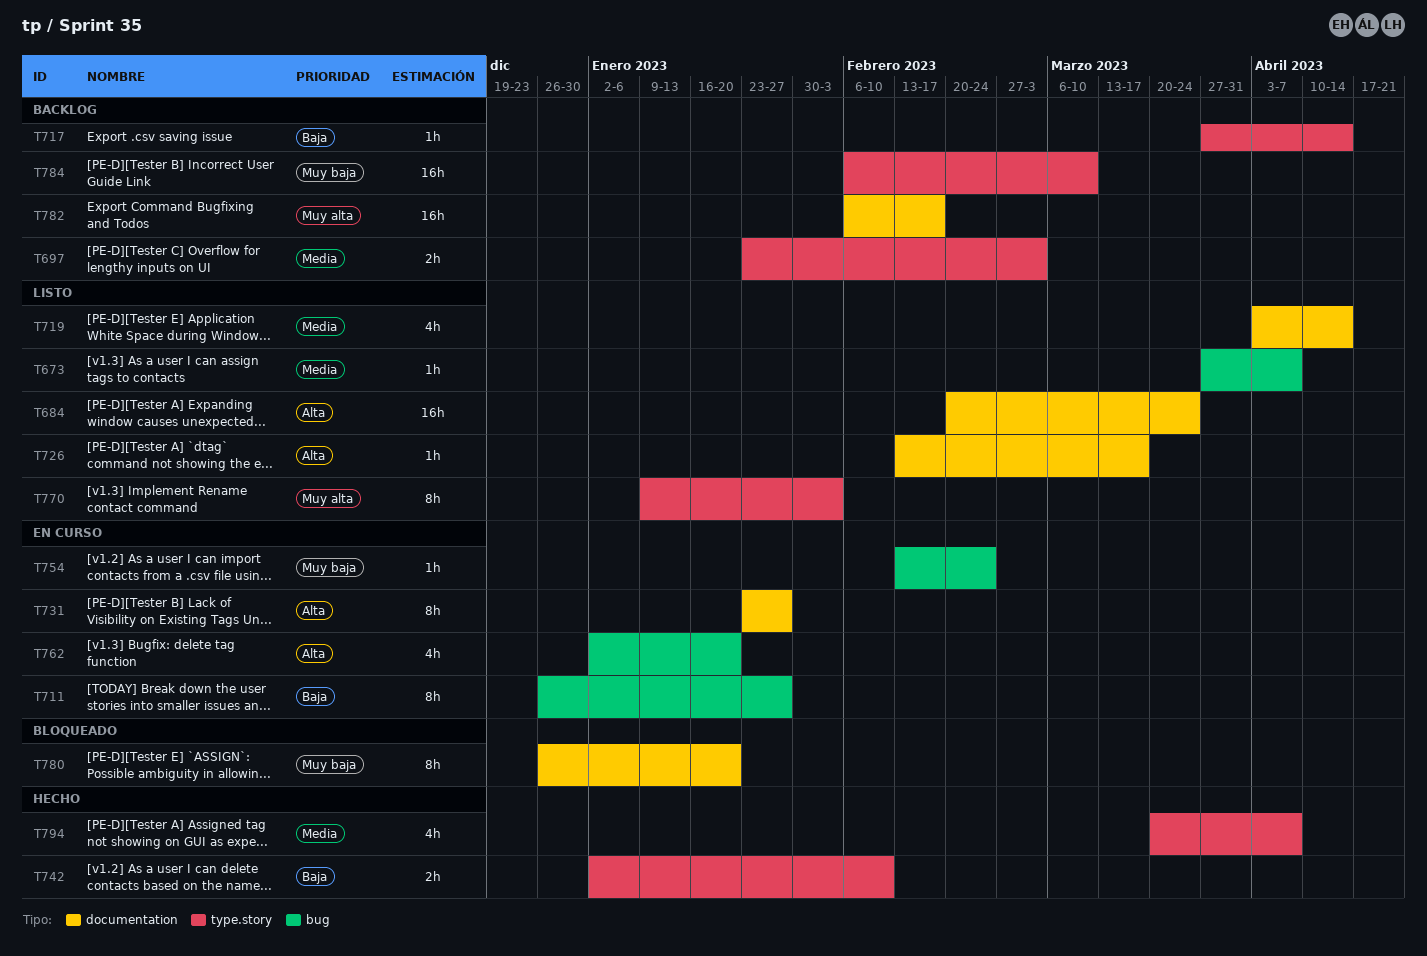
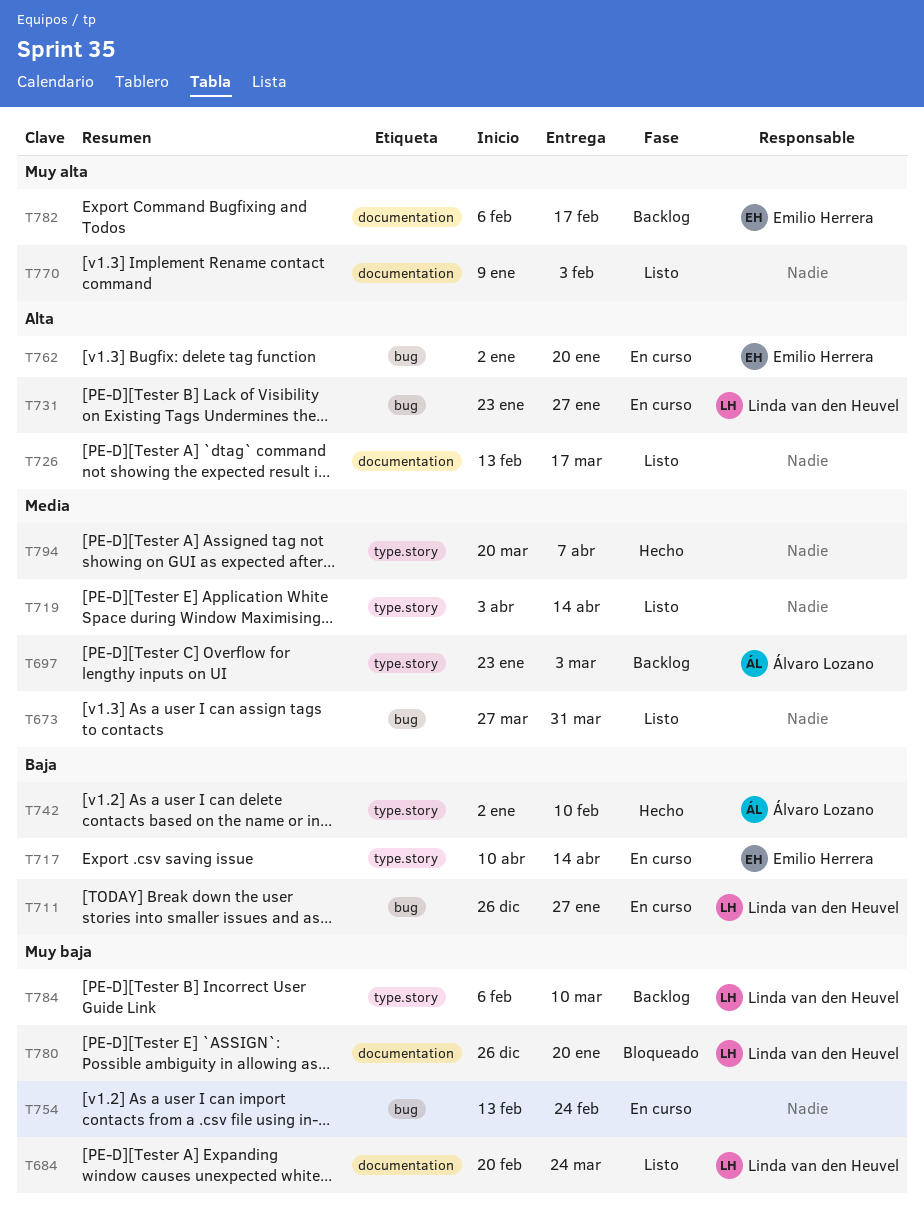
T673, due: Apr 7 -> Mar 31
T684, priority: Alta -> Muy baja
T717, status: Backlog -> En curso
T717, start: Mar 27 -> Apr 10
T719, label: documentation -> type.story
T731, label: documentation -> bug
T770, label: type.story -> documentation

